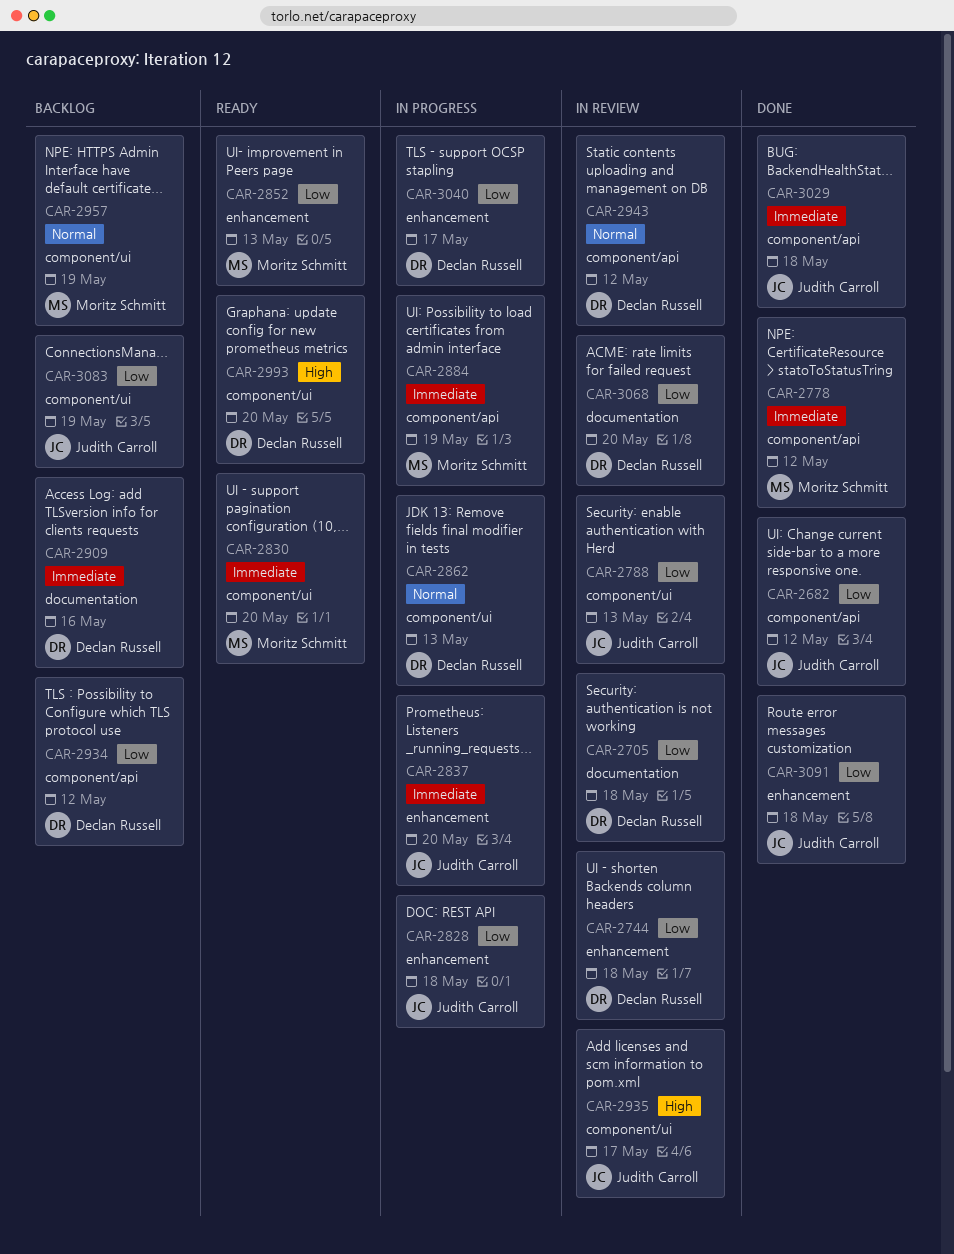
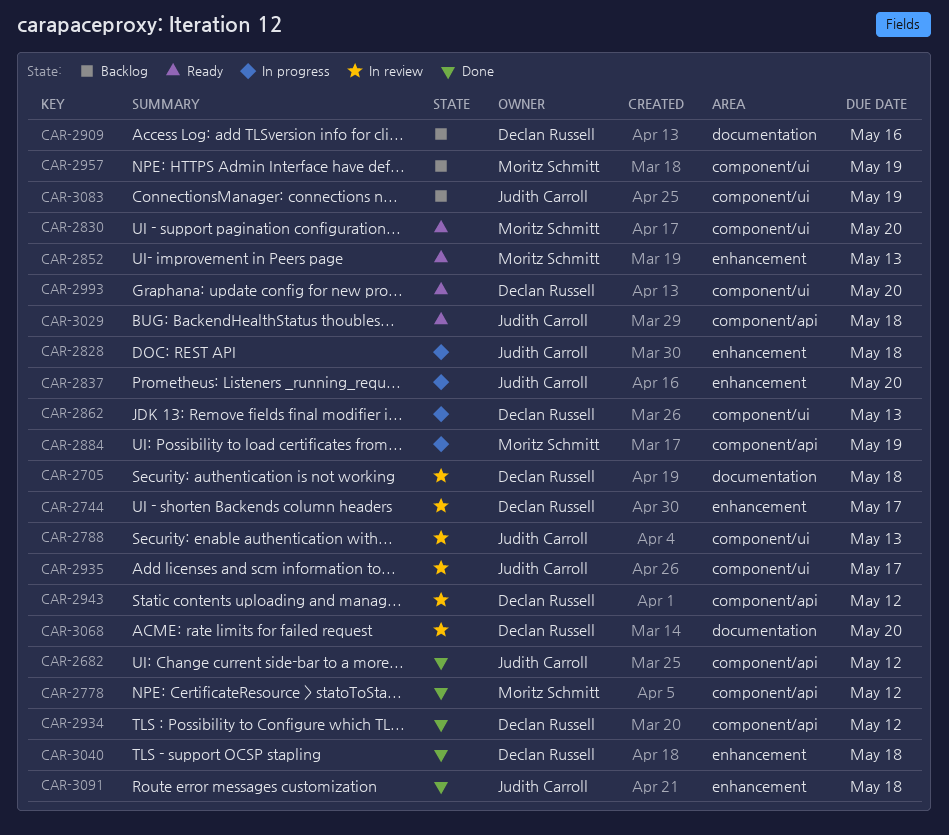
CAR-2744, due: May 18 -> May 17
CAR-2934, status: Backlog -> Done
CAR-3029, status: Done -> Ready
CAR-3040, status: In progress -> Done
CAR-3040, due: May 17 -> May 18

